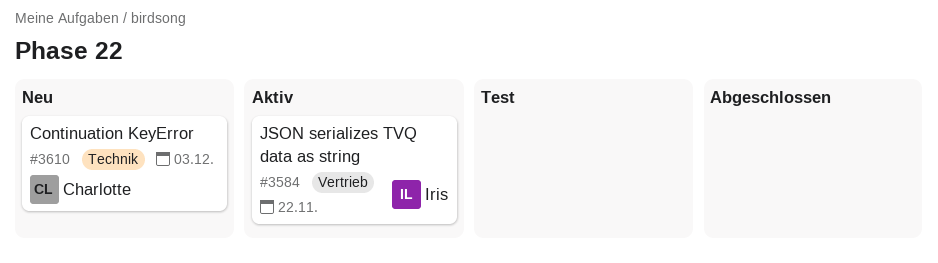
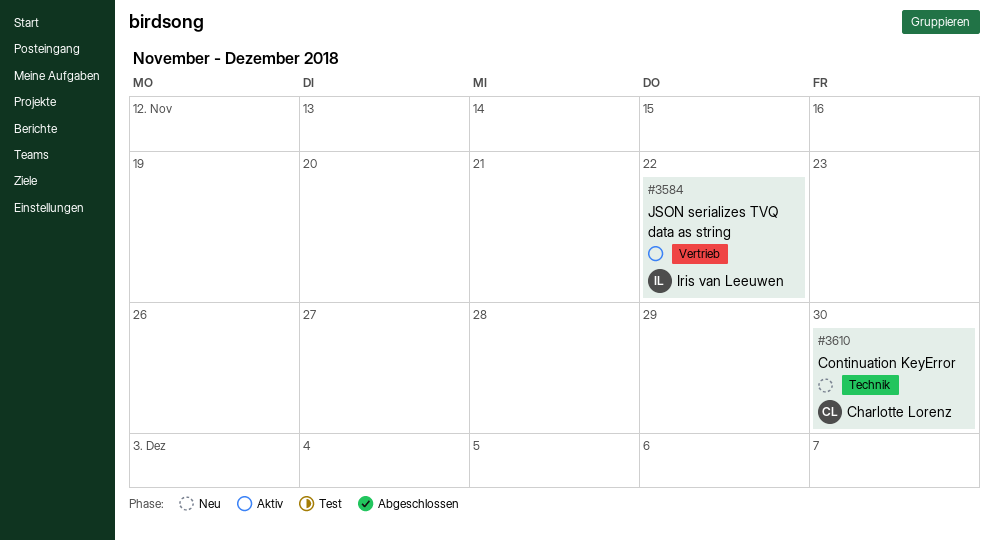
#3610, due: Dec 3 -> Nov 30

